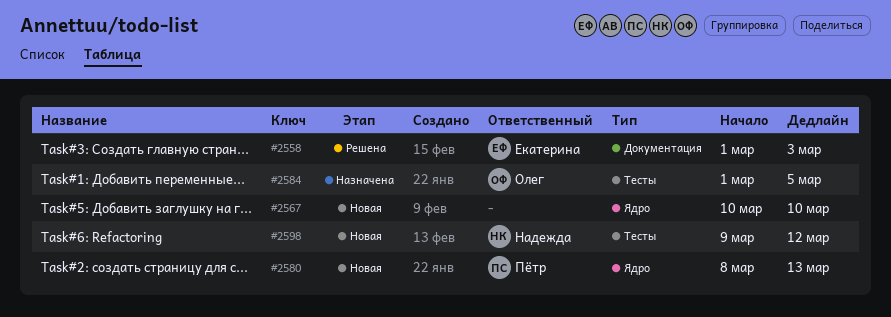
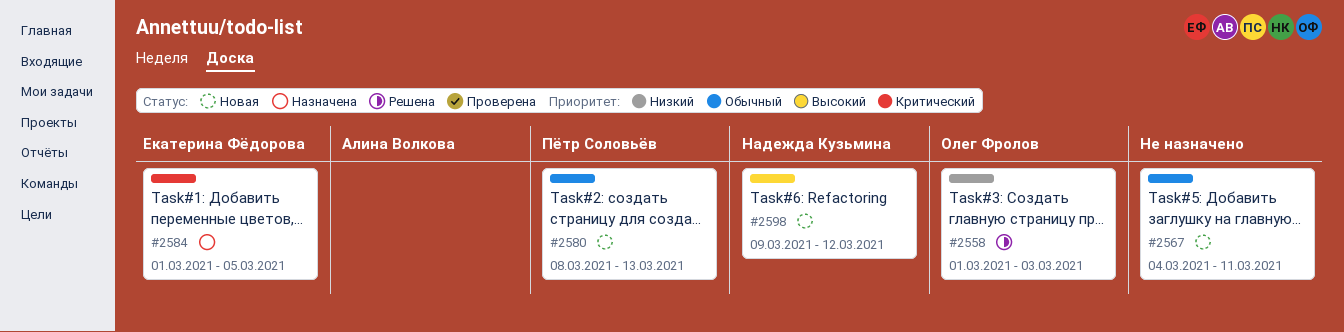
#2558, owner: Екатерина Фёдорова -> Олег Фролов
#2567, start: Mar 10 -> Mar 4
#2567, due: Mar 10 -> Mar 11
#2584, owner: Олег Фролов -> Екатерина Фёдорова

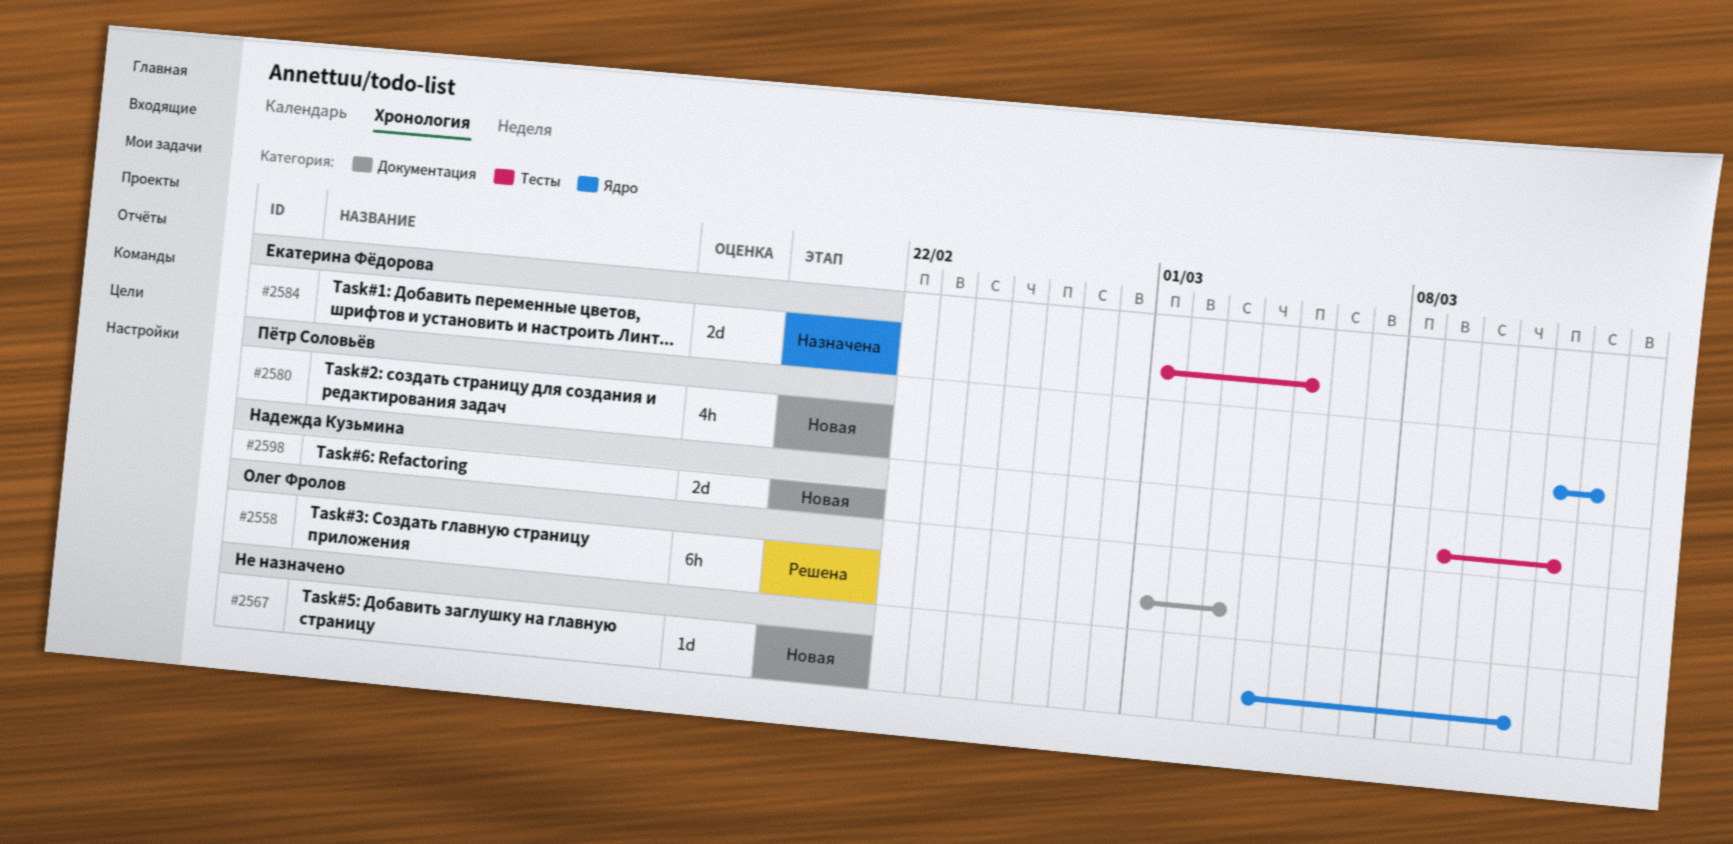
#2580, start: Mar 8 -> Mar 12

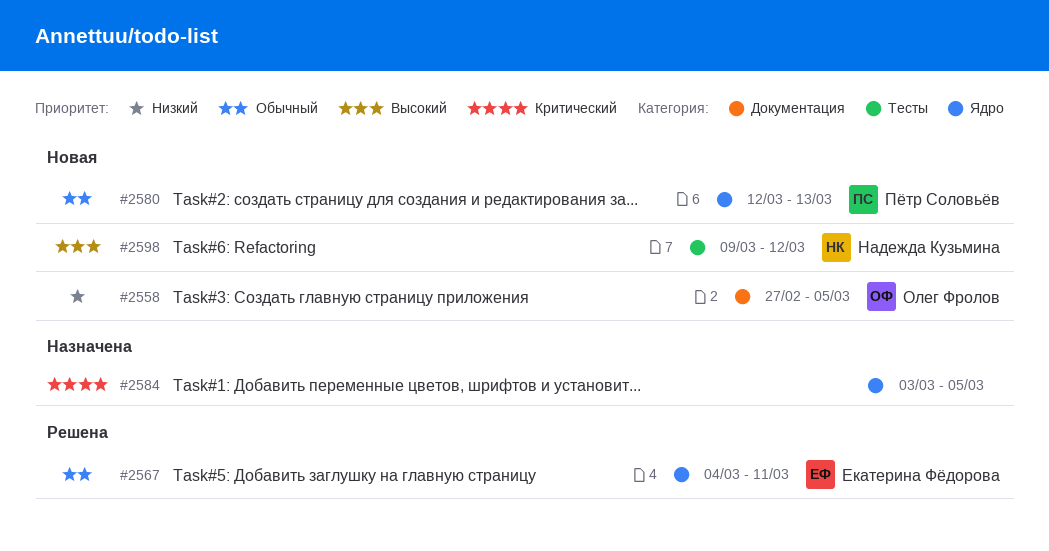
#2558, status: Решена -> Новая
#2558, start: Mar 1 -> Feb 27
#2558, due: Mar 3 -> Mar 5
#2567, status: Новая -> Решена
#2567, owner: none -> Екатерина Фёдорова
#2584, owner: Екатерина Фёдорова -> none
#2584, label: Тесты -> Ядро
#2584, start: Mar 1 -> Mar 3

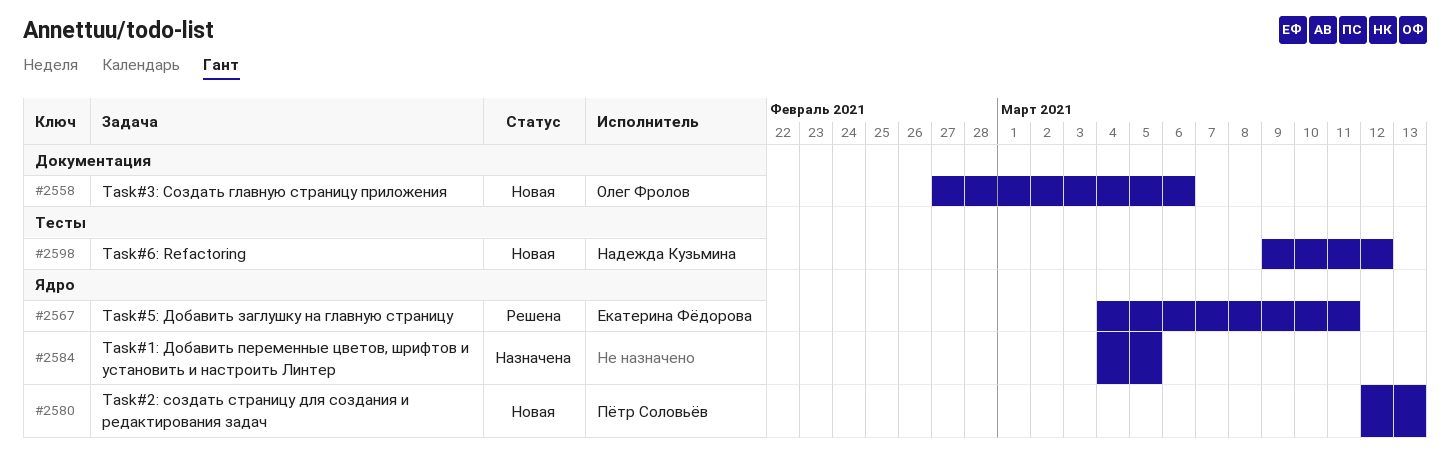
#2558, due: Mar 5 -> Mar 6
#2584, start: Mar 3 -> Mar 4

